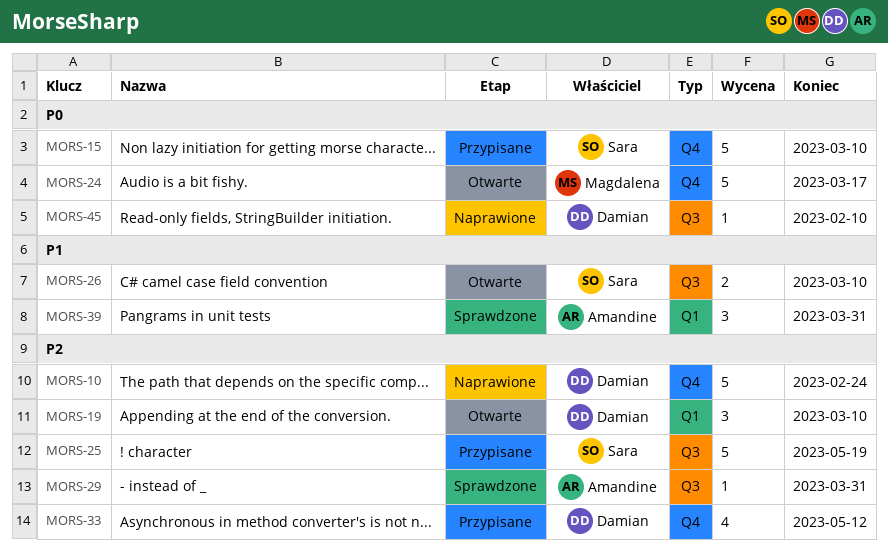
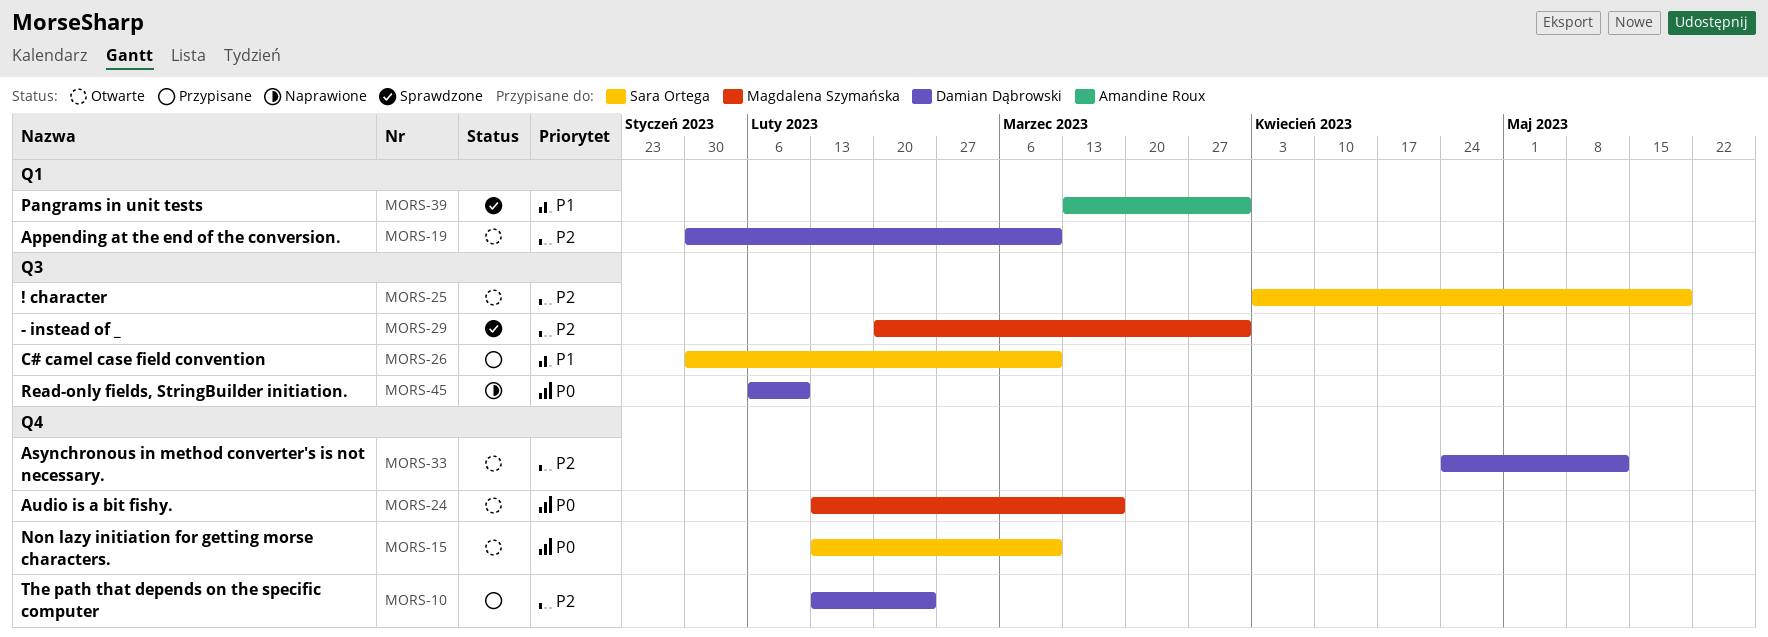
MORS-10, status: Naprawione -> Przypisane
MORS-15, status: Przypisane -> Otwarte
MORS-25, status: Przypisane -> Otwarte
MORS-26, status: Otwarte -> Przypisane
MORS-29, owner: Amandine Roux -> Magdalena Szymańska
MORS-33, status: Przypisane -> Otwarte

